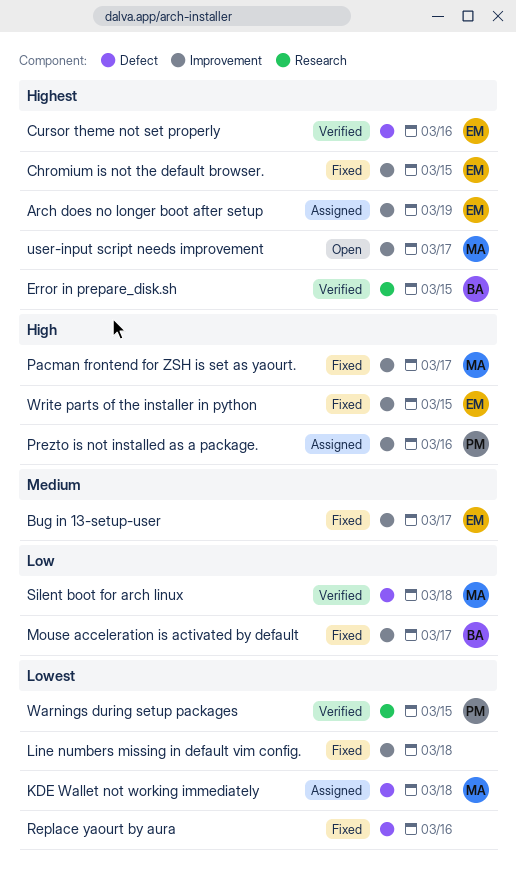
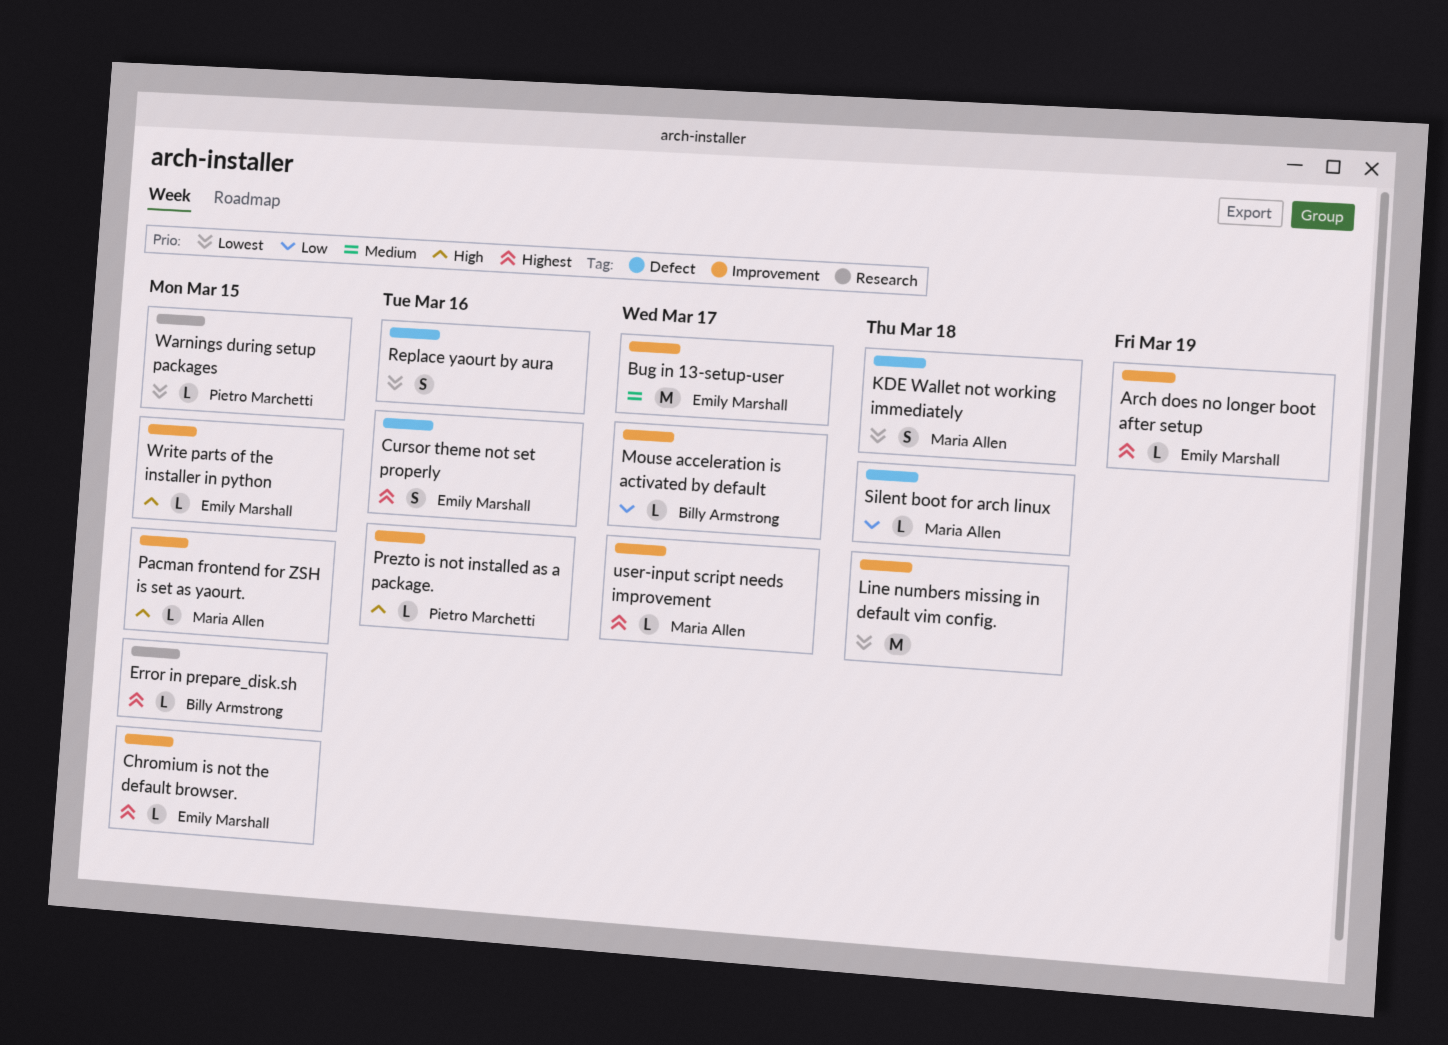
Pacman frontend for ZSH is set as yaourt., due: Mar 17 -> Mar 15

